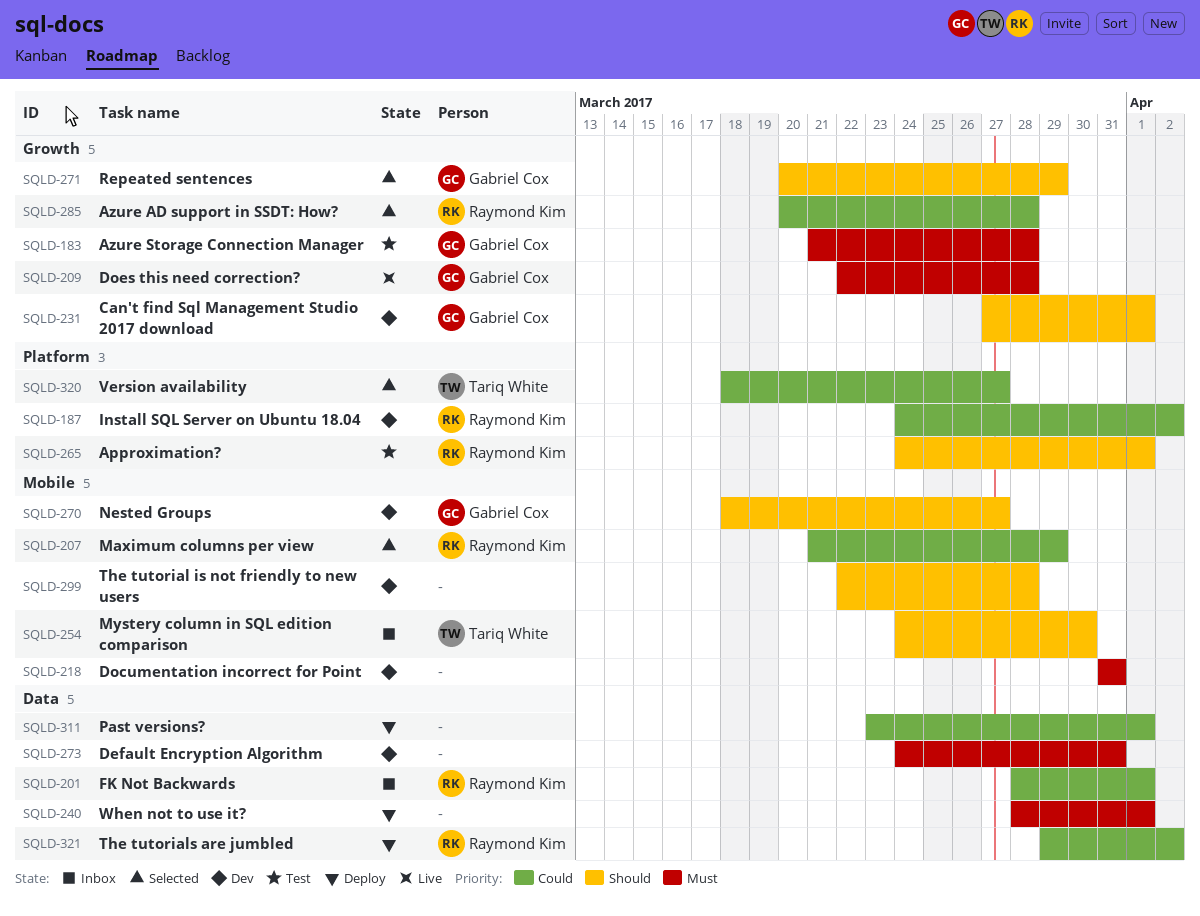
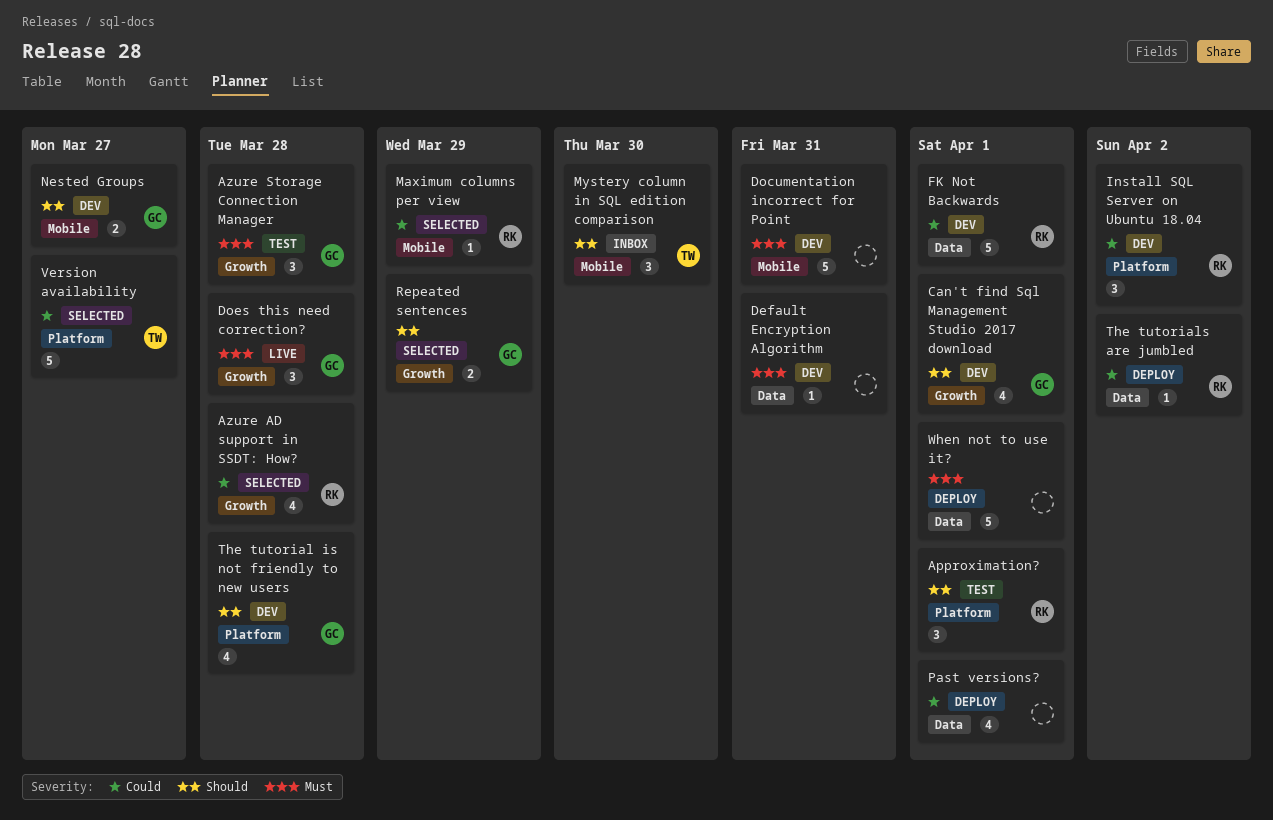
FK Not Backwards, status: Inbox -> Dev
The tutorial is not friendly to new users, owner: none -> Gabriel Cox
The tutorial is not friendly to new users, label: Mobile -> Platform

